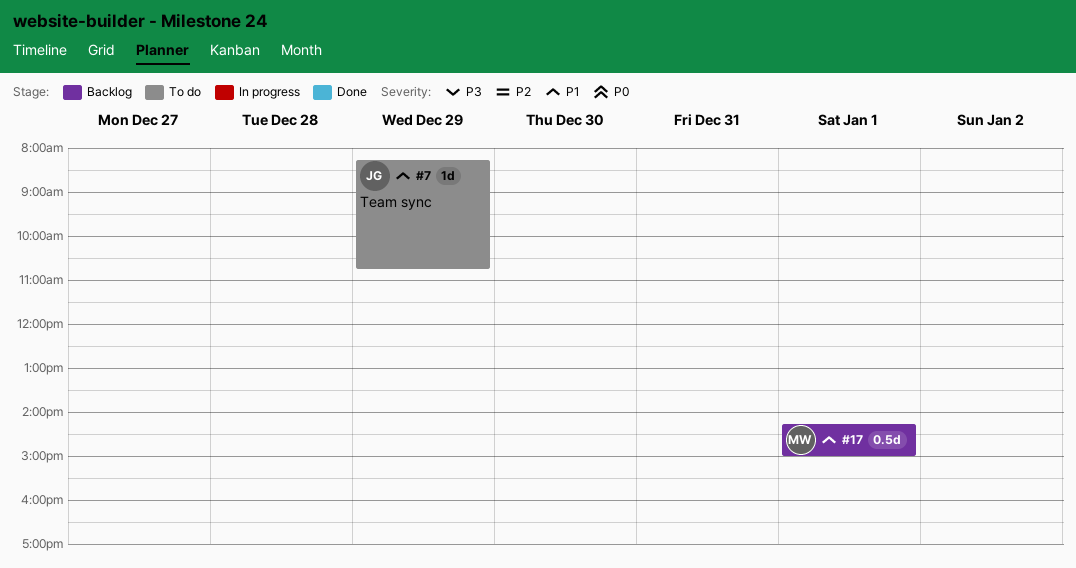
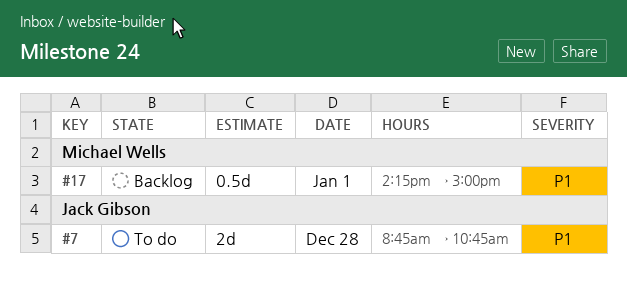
#7, estimate: 1d -> 2d
#7, day: Dec 29 -> Dec 28
#7, begins: 08:15 -> 08:45

